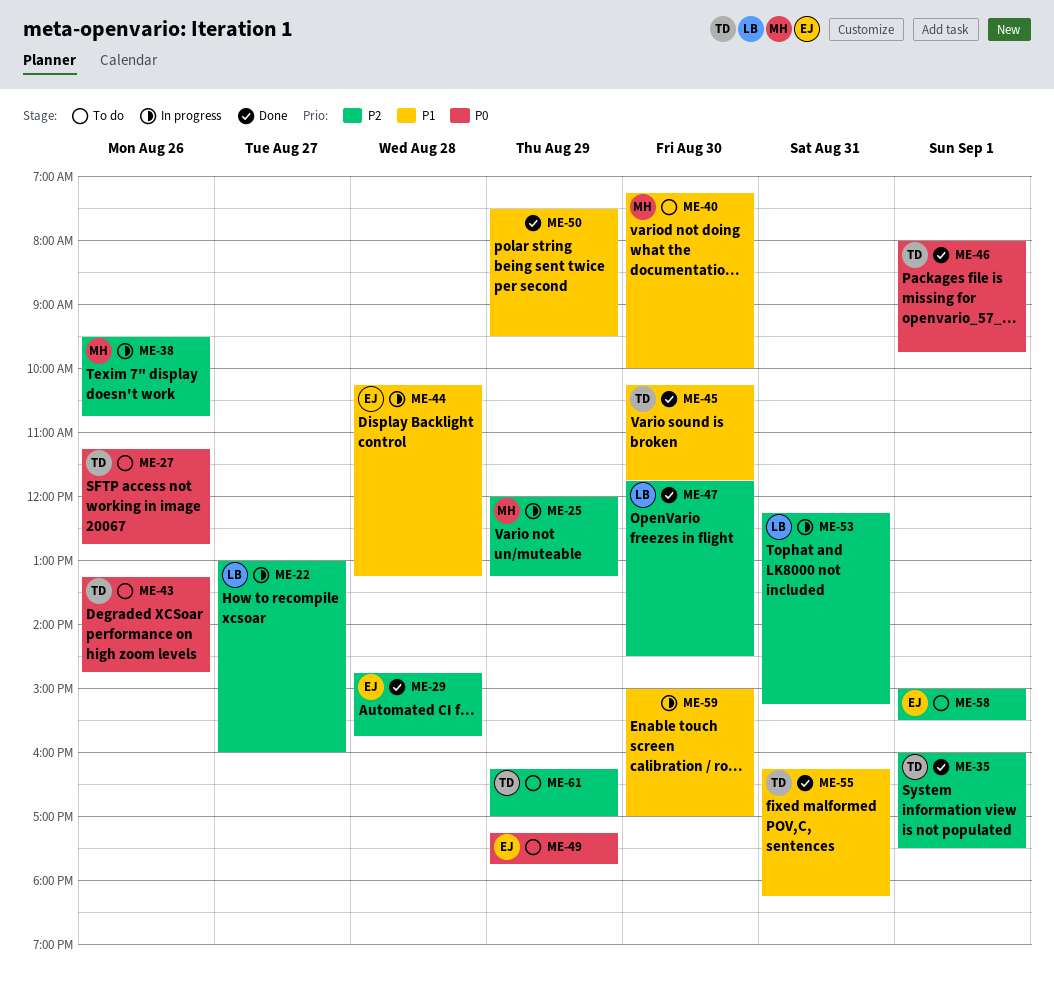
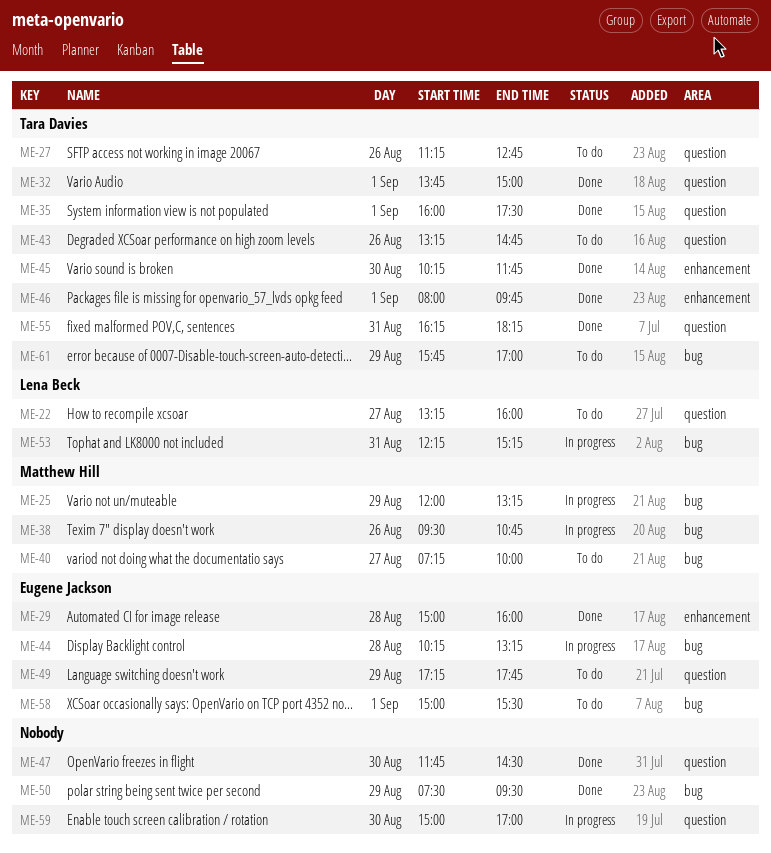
ME-22, status: In progress -> To do
ME-22, begins: 13:00 -> 13:15
ME-29, begins: 14:45 -> 15:00
ME-29, ends: 15:45 -> 16:00
ME-32: none -> present
ME-40, day: Aug 30 -> Aug 27
ME-47, owner: Lena Beck -> none
ME-61, begins: 16:15 -> 15:45

